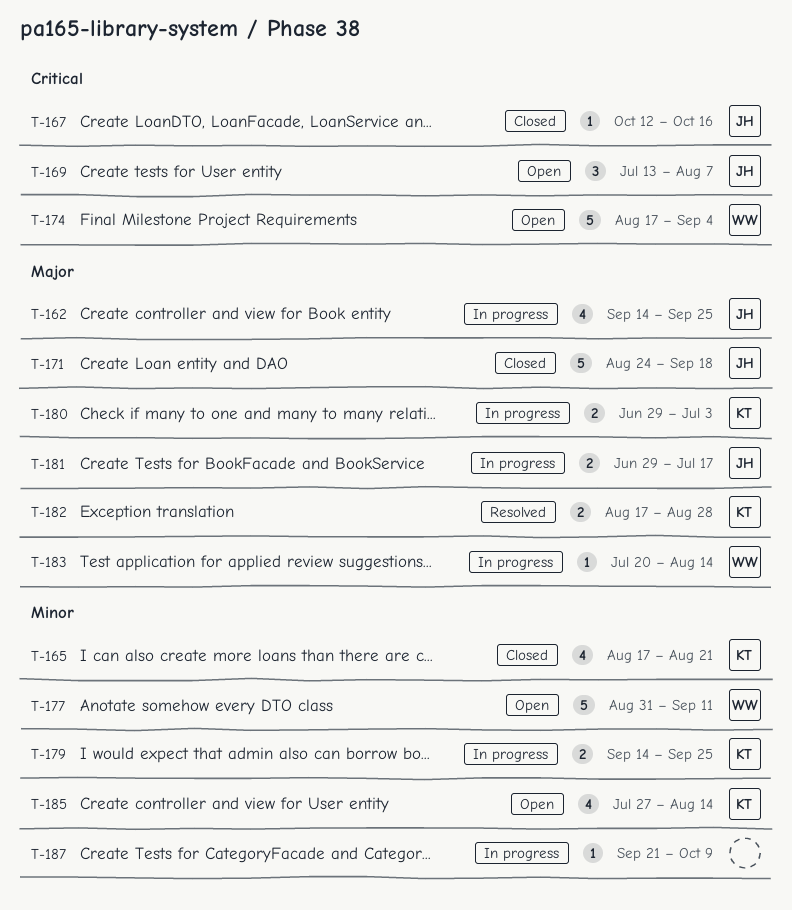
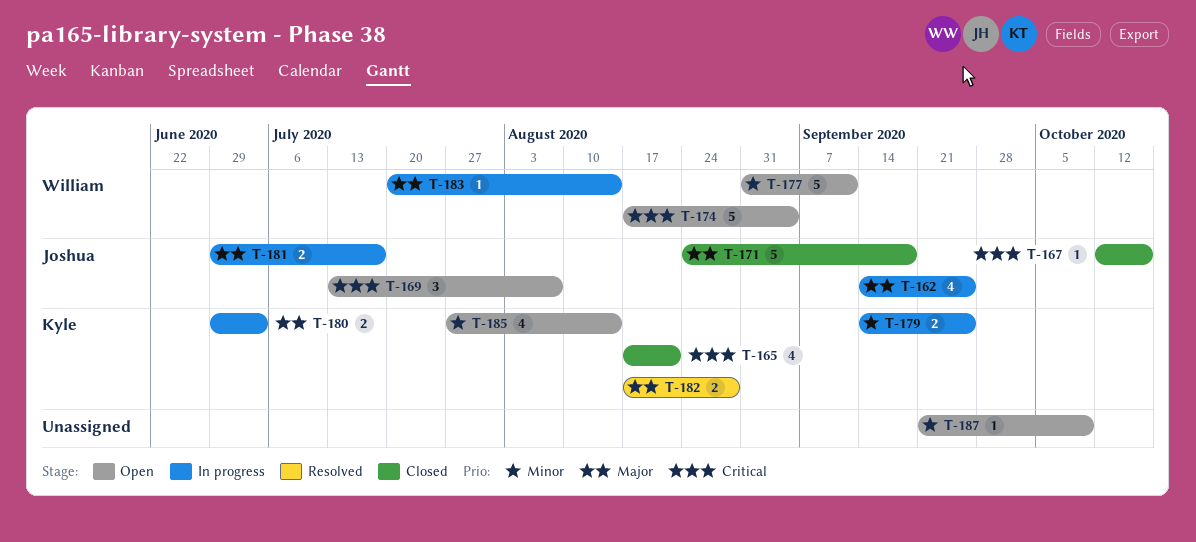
T-165, priority: Minor -> Critical
T-187, status: In progress -> Open

